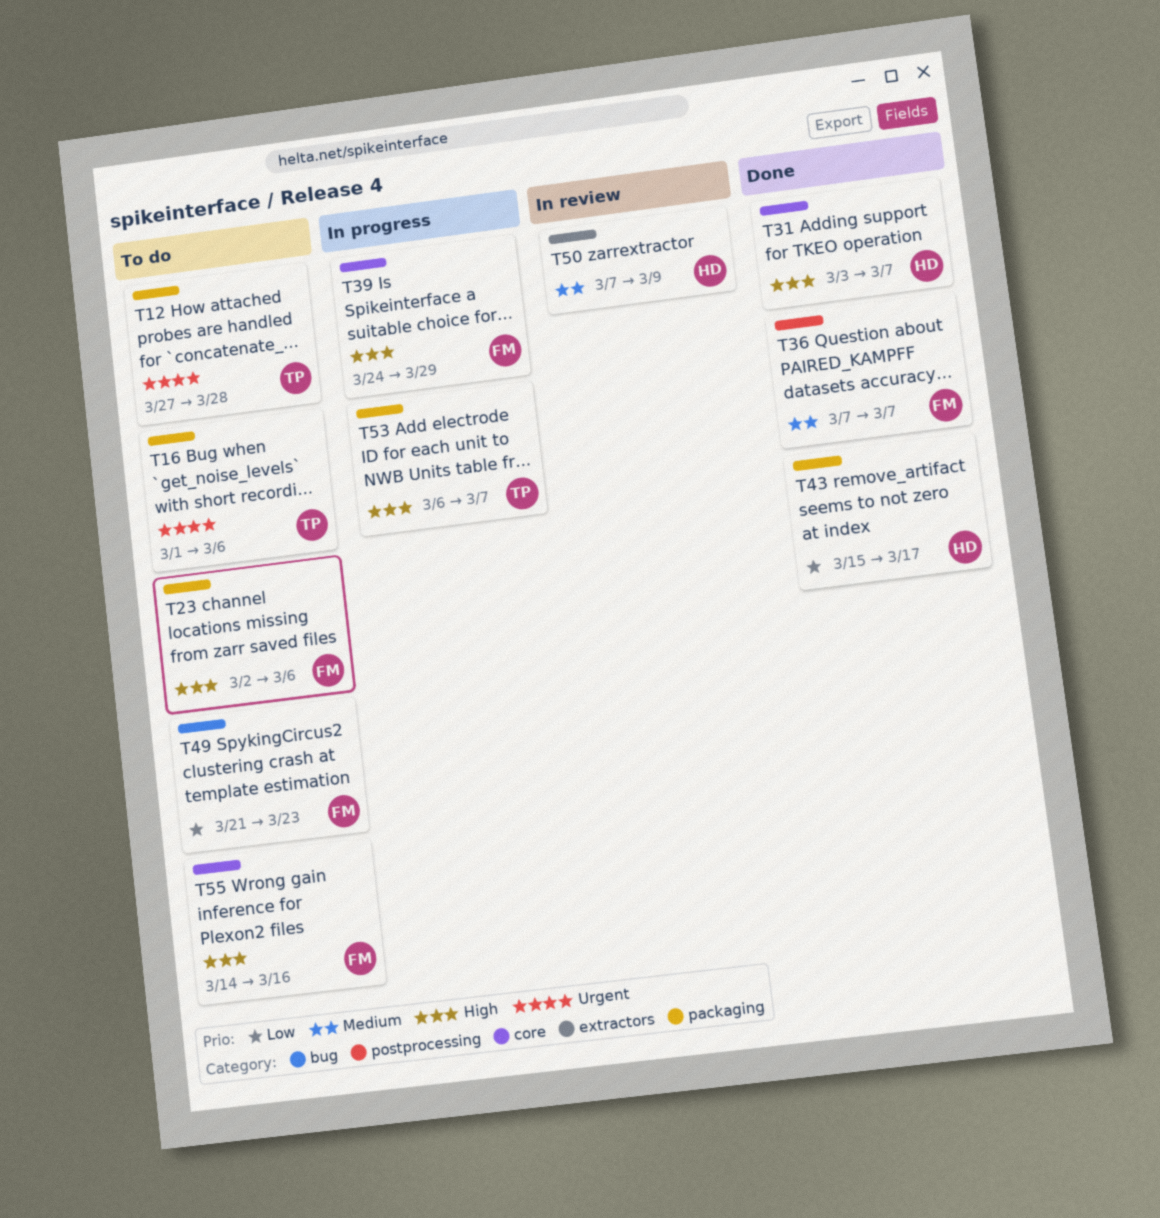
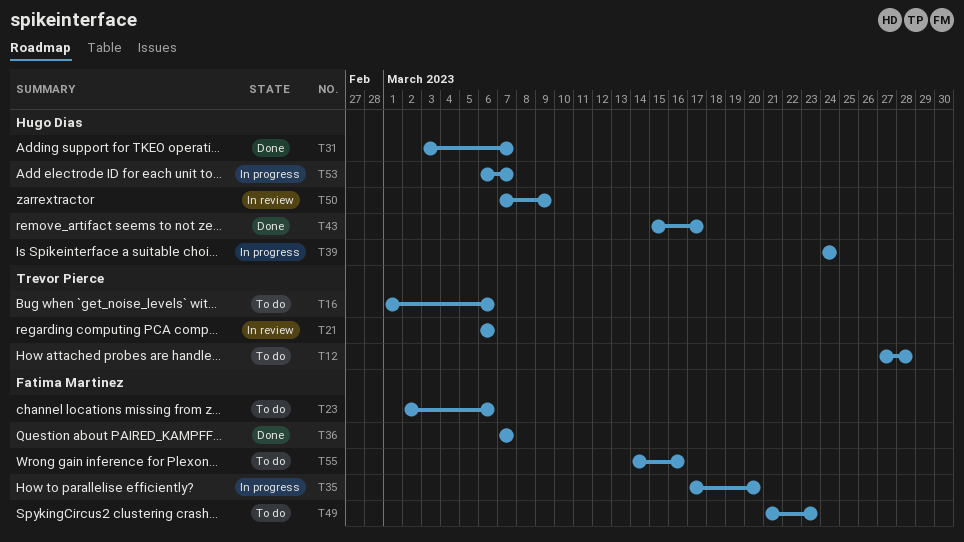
T21: none -> present
T35: none -> present
T39, owner: Fatima Martinez -> Hugo Dias
T39, due: Mar 29 -> Mar 24
T53, owner: Trevor Pierce -> Hugo Dias

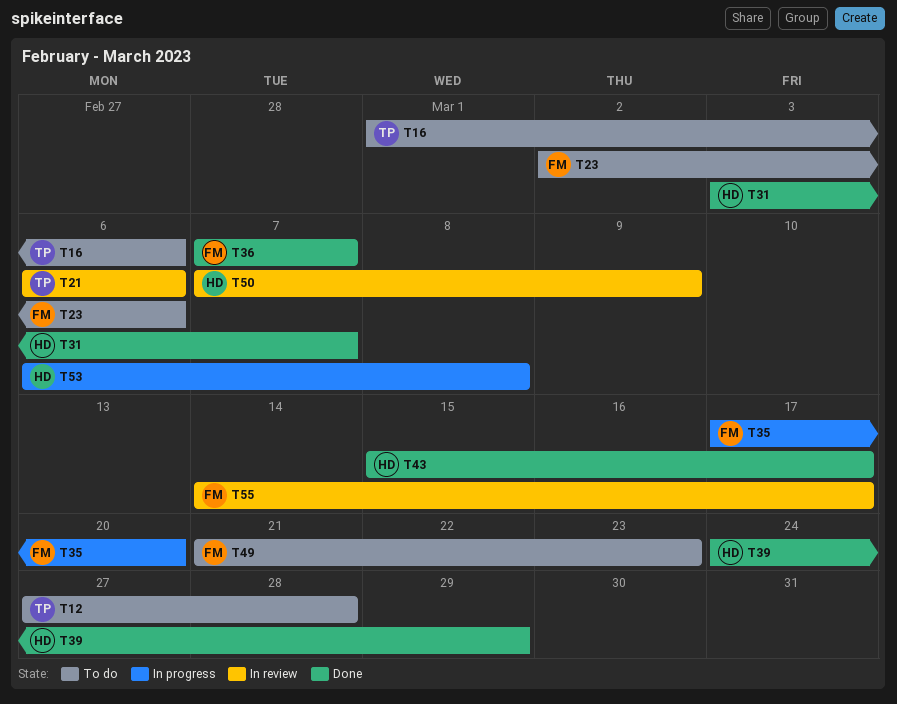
T39, status: In progress -> Done
T39, due: Mar 24 -> Mar 29
T53, due: Mar 7 -> Mar 8
T55, status: To do -> In review
T55, due: Mar 16 -> Mar 17

